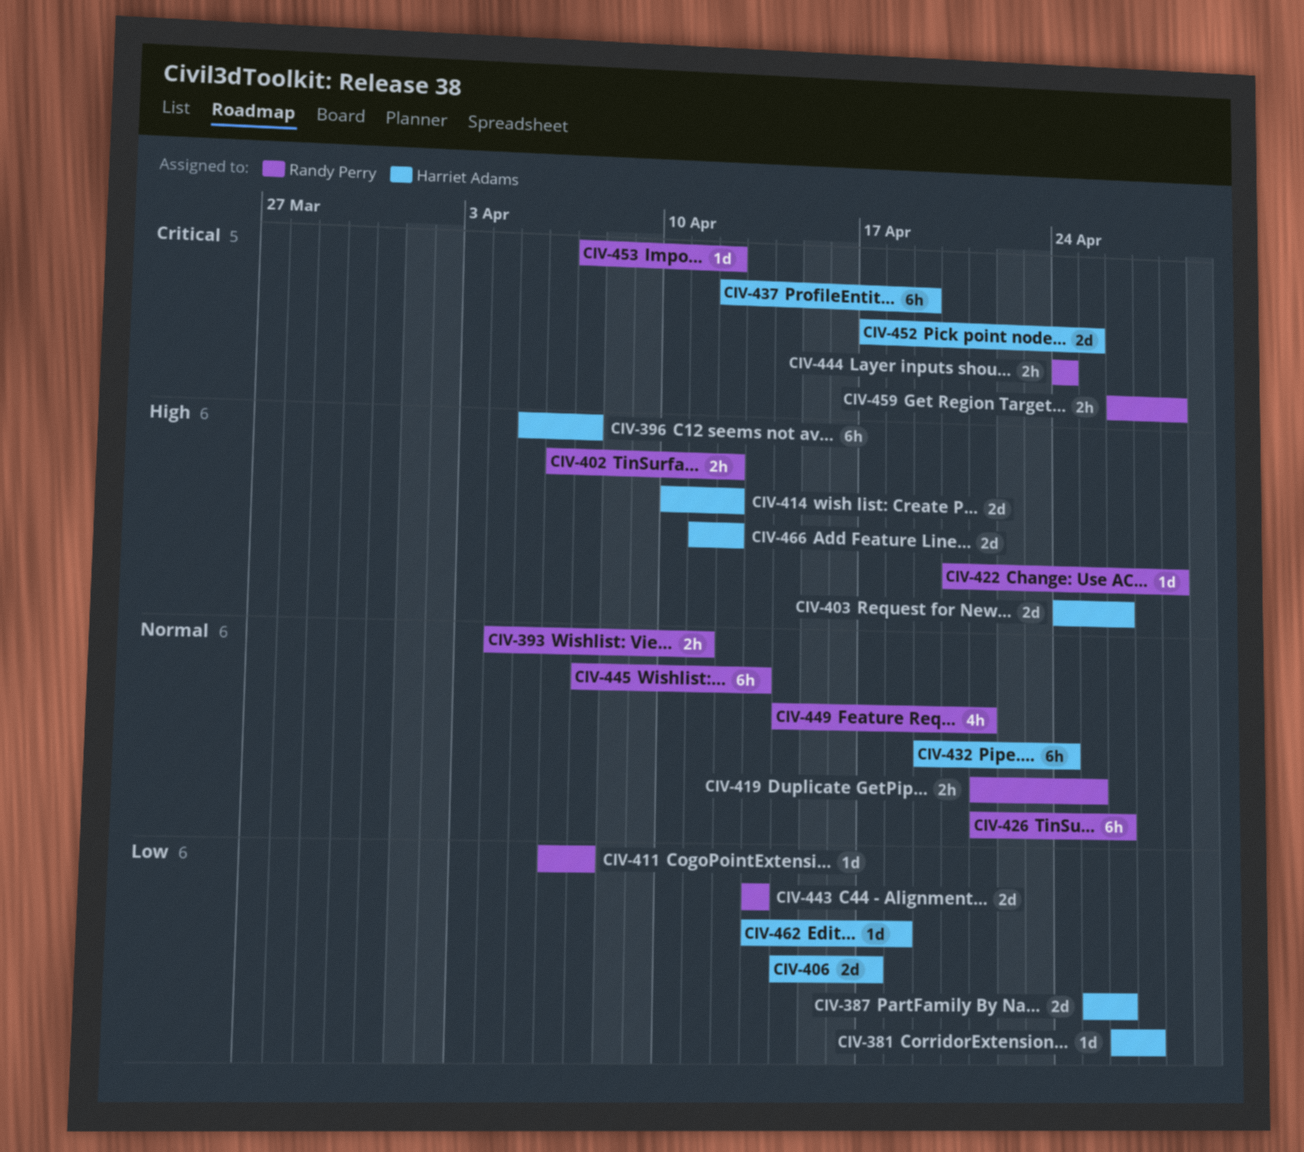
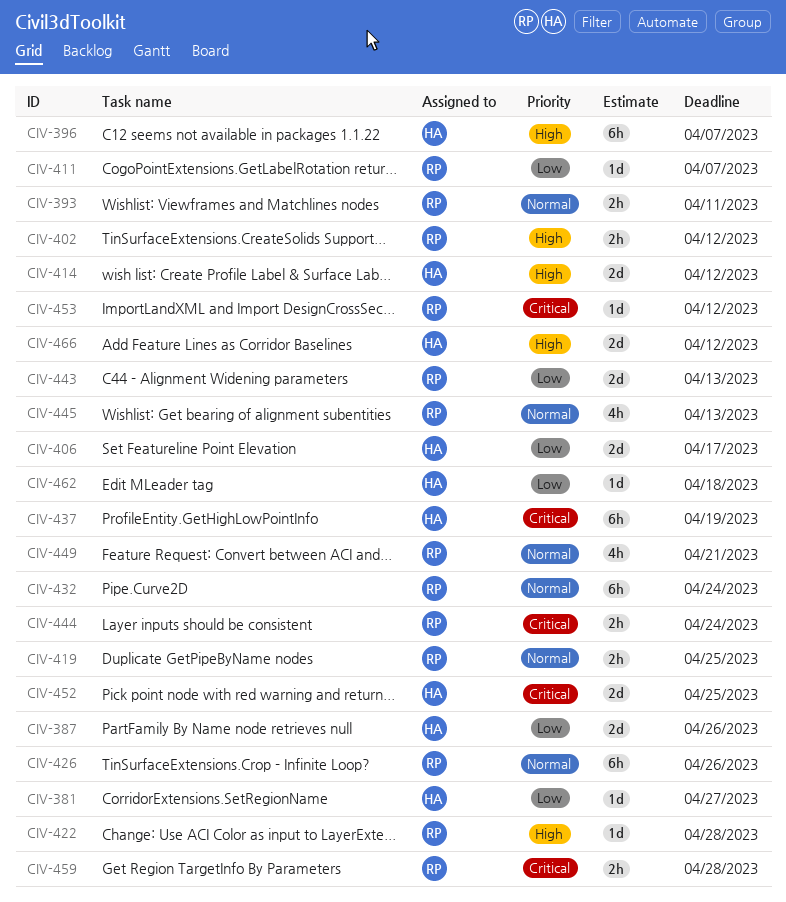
CIV-403: present -> none
CIV-432, owner: Harriet Adams -> Randy Perry
CIV-445, estimate: 6h -> 4h

